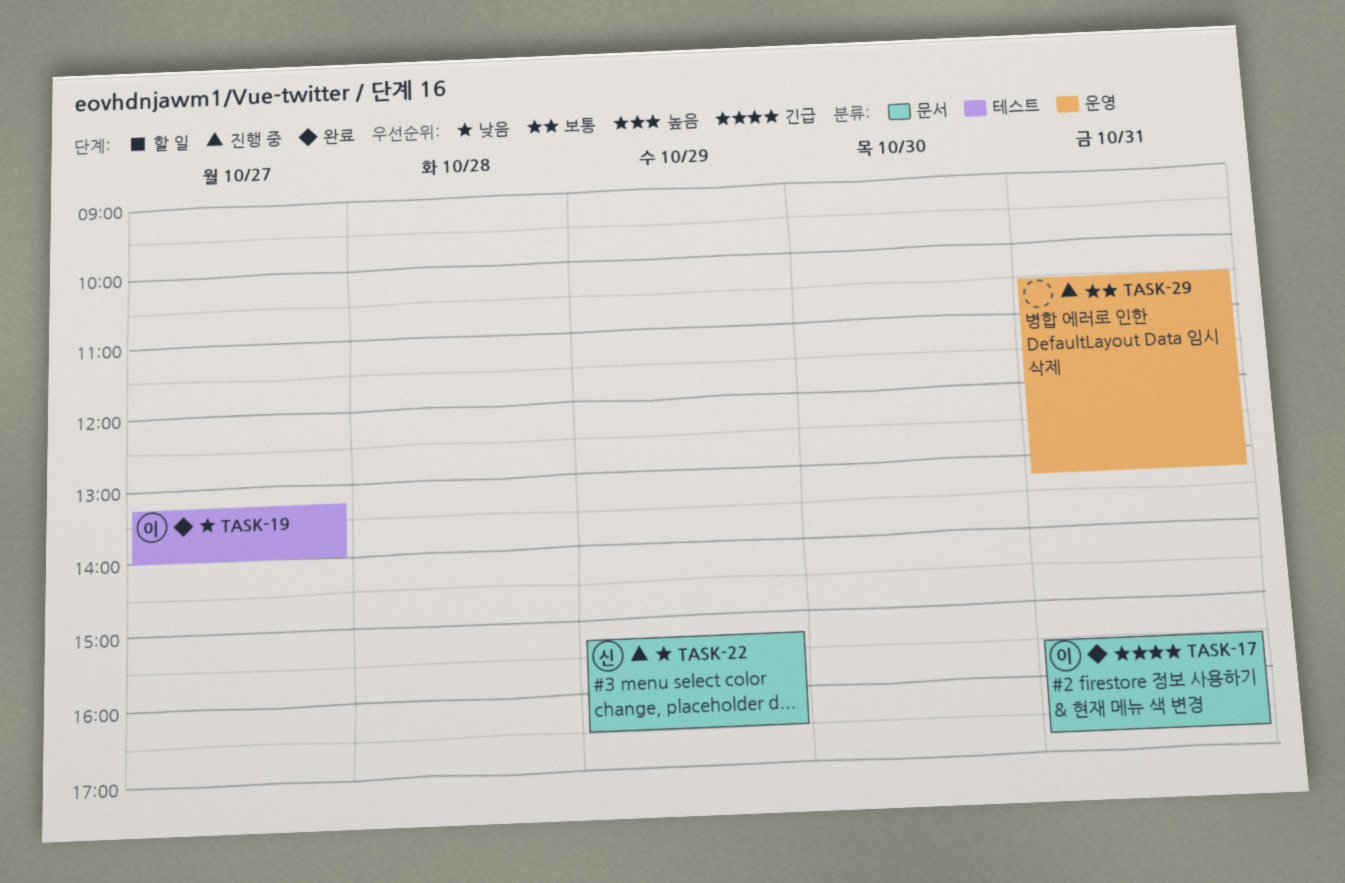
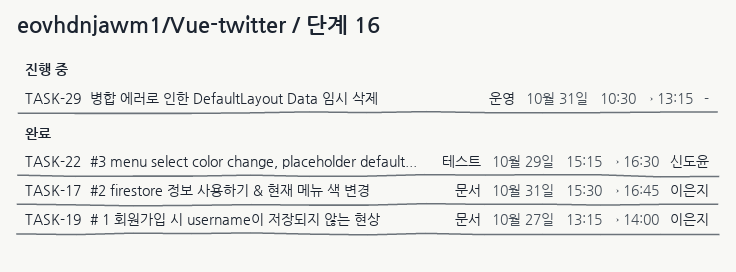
TASK-19, label: 테스트 -> 문서
TASK-22, status: 진행 중 -> 완료
TASK-22, label: 문서 -> 테스트

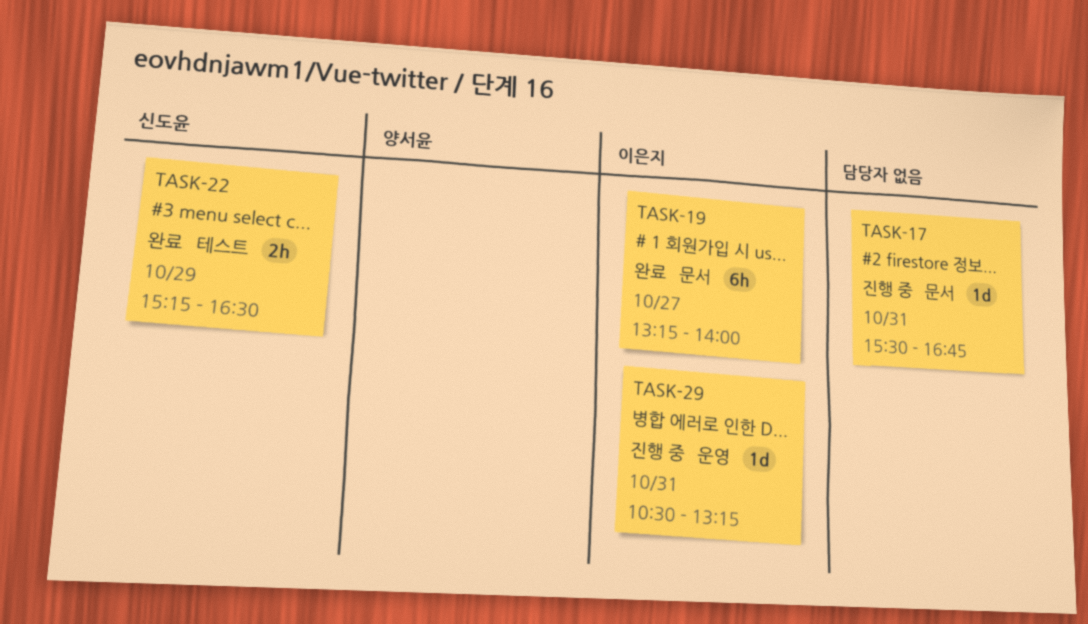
TASK-17, status: 완료 -> 진행 중
TASK-17, owner: 이은지 -> none
TASK-29, owner: none -> 이은지

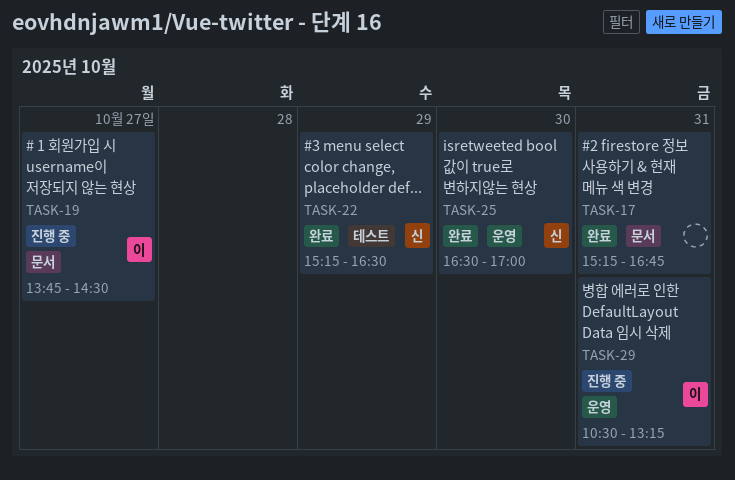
TASK-17, status: 진행 중 -> 완료
TASK-17, begins: 15:30 -> 15:15
TASK-19, status: 완료 -> 진행 중
TASK-19, begins: 13:15 -> 13:45
TASK-19, ends: 14:00 -> 14:30
TASK-25: none -> present

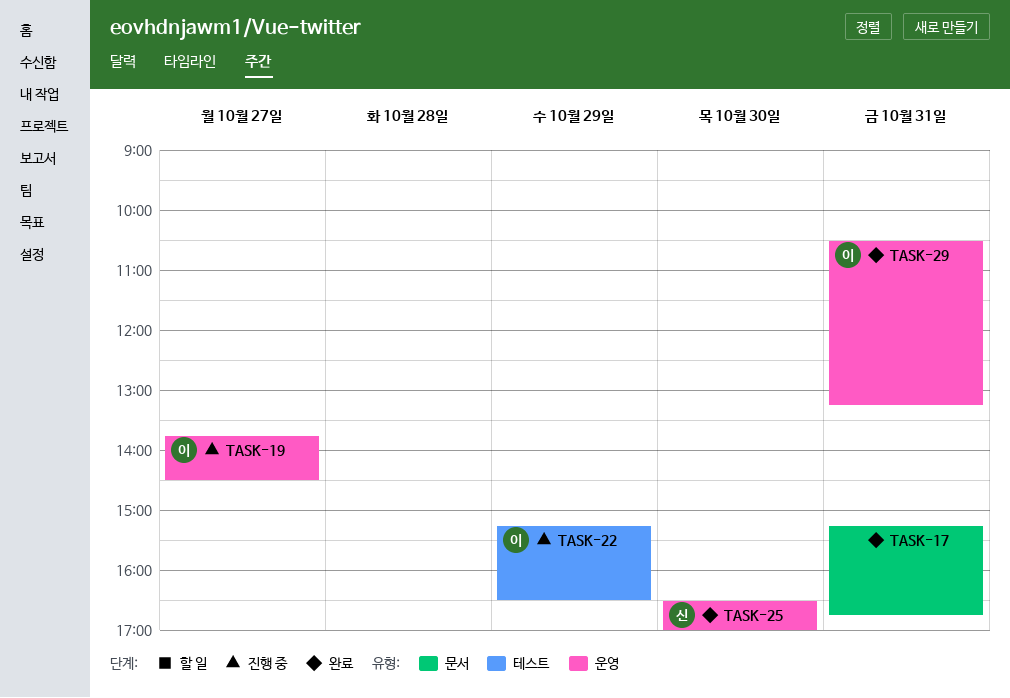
TASK-19, label: 문서 -> 운영
TASK-22, status: 완료 -> 진행 중
TASK-22, owner: 신 -> 이
TASK-29, status: 진행 중 -> 완료

